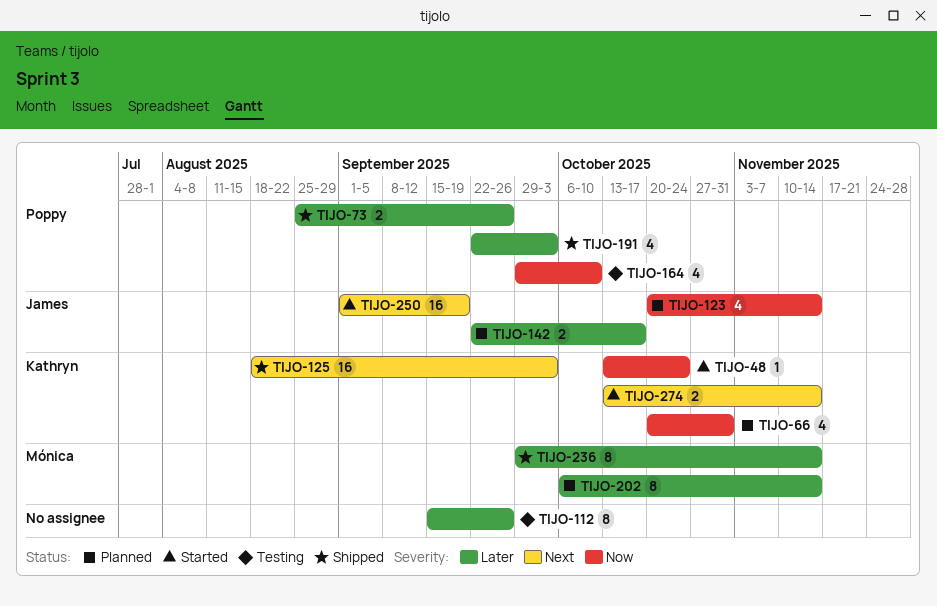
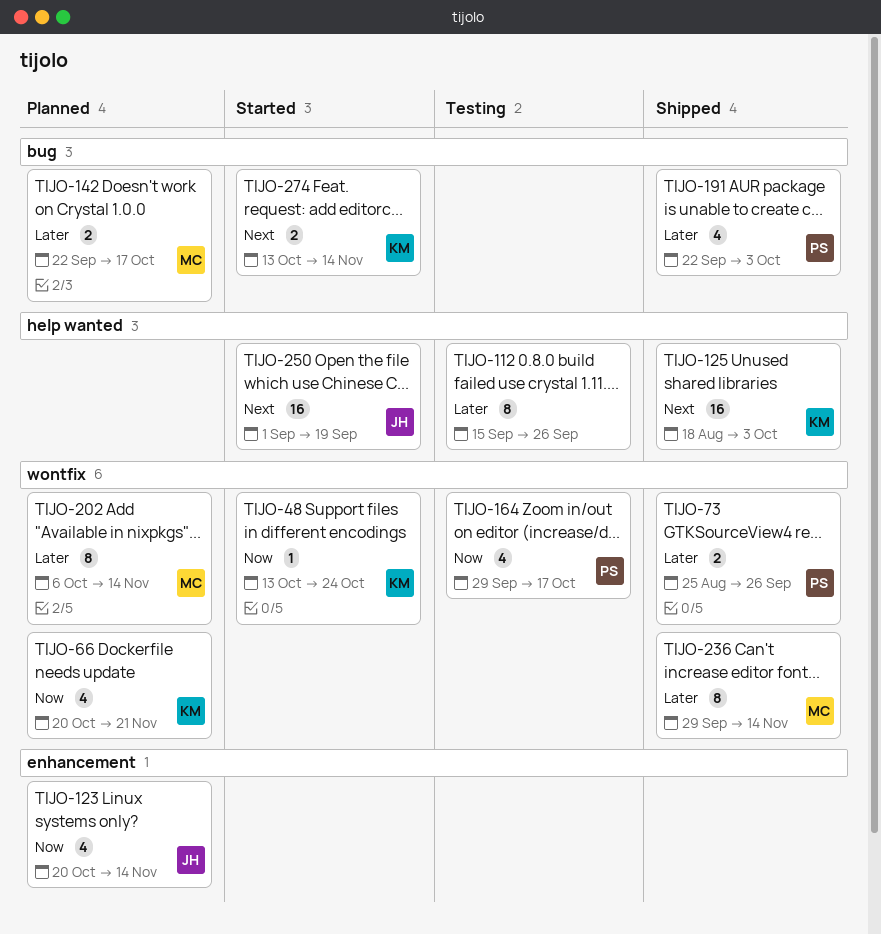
TIJO-66, due: Oct 31 -> Nov 21
TIJO-142, owner: James -> Mónica
TIJO-164, due: Oct 10 -> Oct 17

